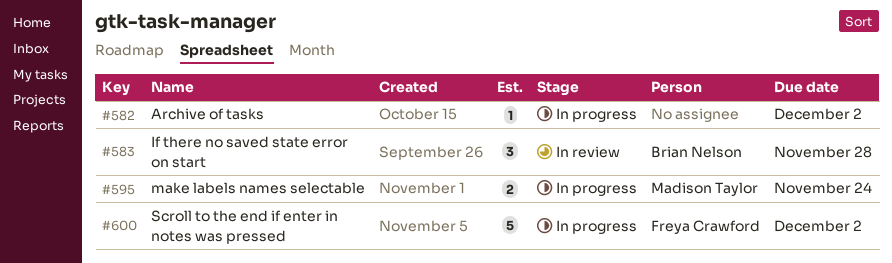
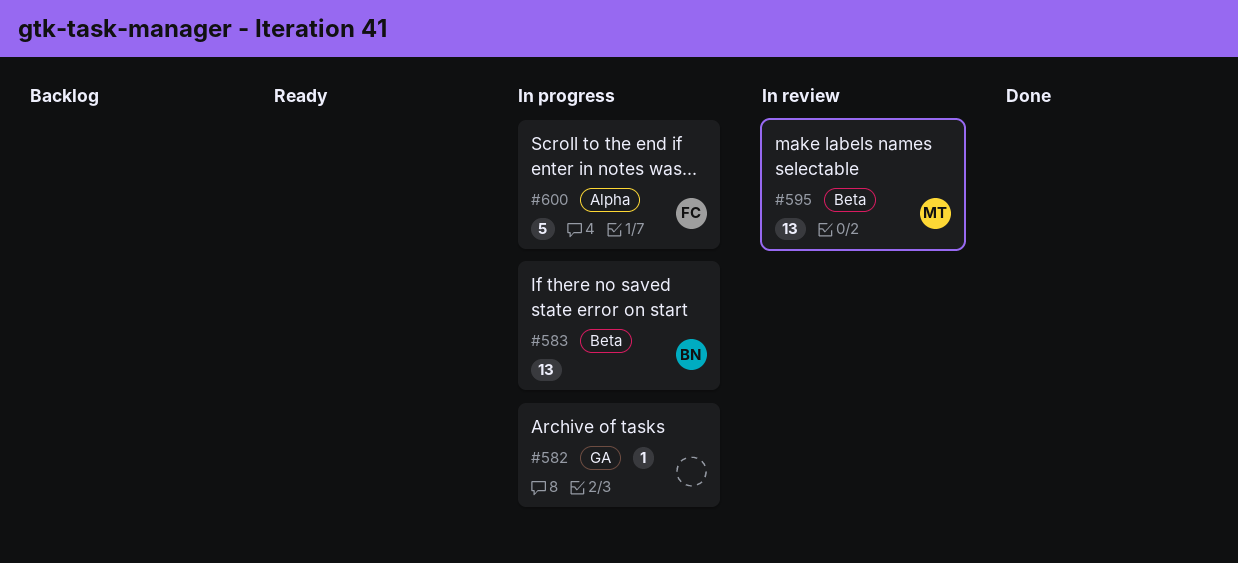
#583, status: In review -> In progress
#583, estimate: 3 -> 13
#595, status: In progress -> In review
#595, estimate: 2 -> 13

